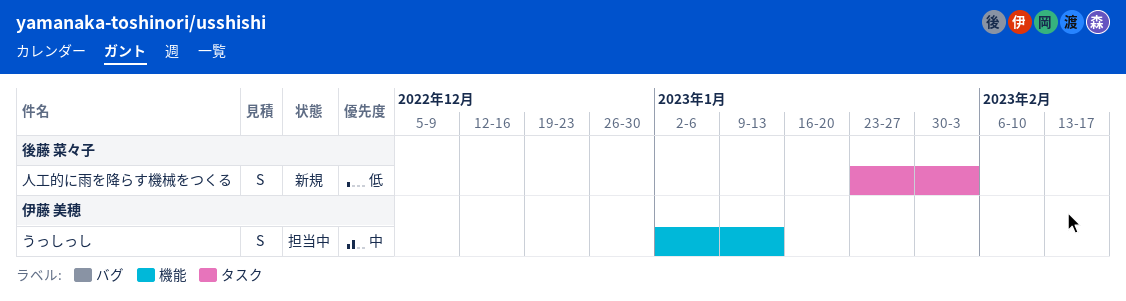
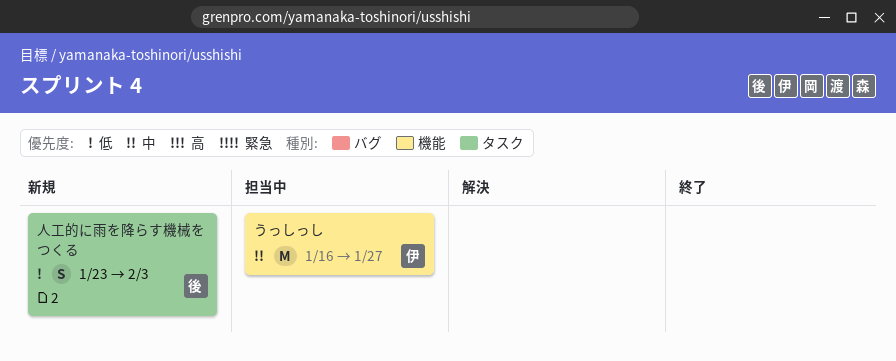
うっしっし, estimate: S -> M
うっしっし, start: Jan 2 -> Jan 16
うっしっし, due: Jan 13 -> Jan 27

